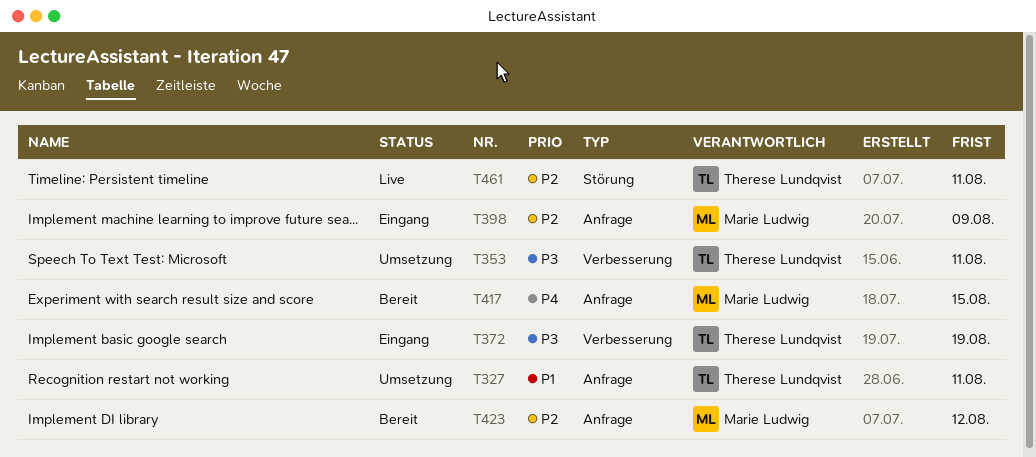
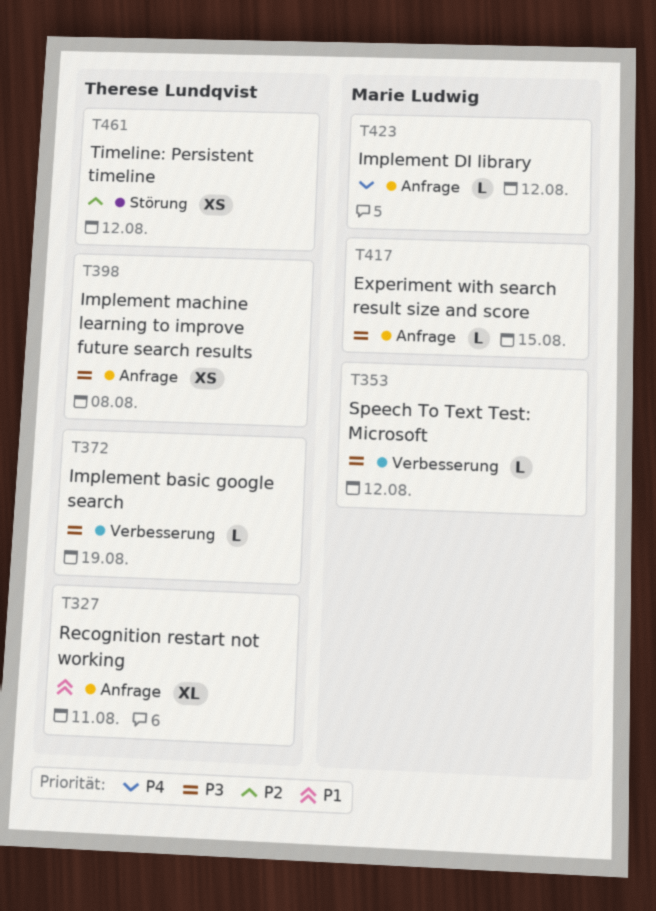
T353, owner: Therese Lundqvist -> Marie Ludwig
T353, due: Aug 11 -> Aug 12
T398, owner: Marie Ludwig -> Therese Lundqvist
T398, priority: P2 -> P3
T398, due: Aug 9 -> Aug 8
T417, priority: P4 -> P3
T423, priority: P2 -> P4
T461, due: Aug 11 -> Aug 12

